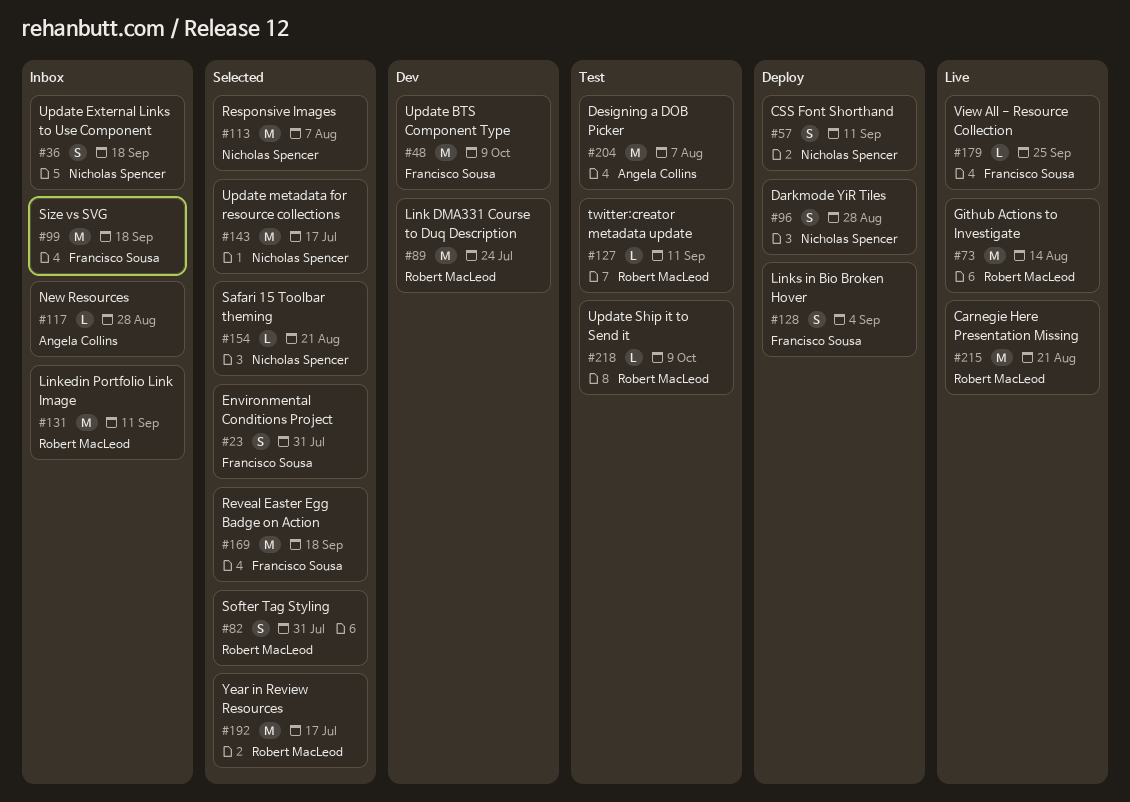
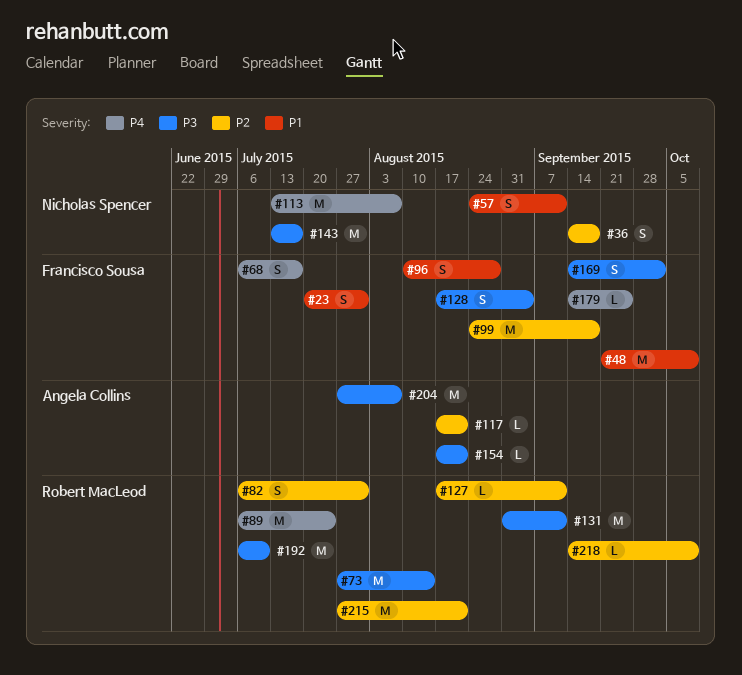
#68: none -> present
#96, owner: Nicholas Spencer -> Francisco Sousa
#117, due: Aug 28 -> Aug 21
#154, owner: Nicholas Spencer -> Angela Collins
#169, estimate: M -> S
#169, due: Sep 18 -> Oct 2
#192, due: Jul 17 -> Jul 10

